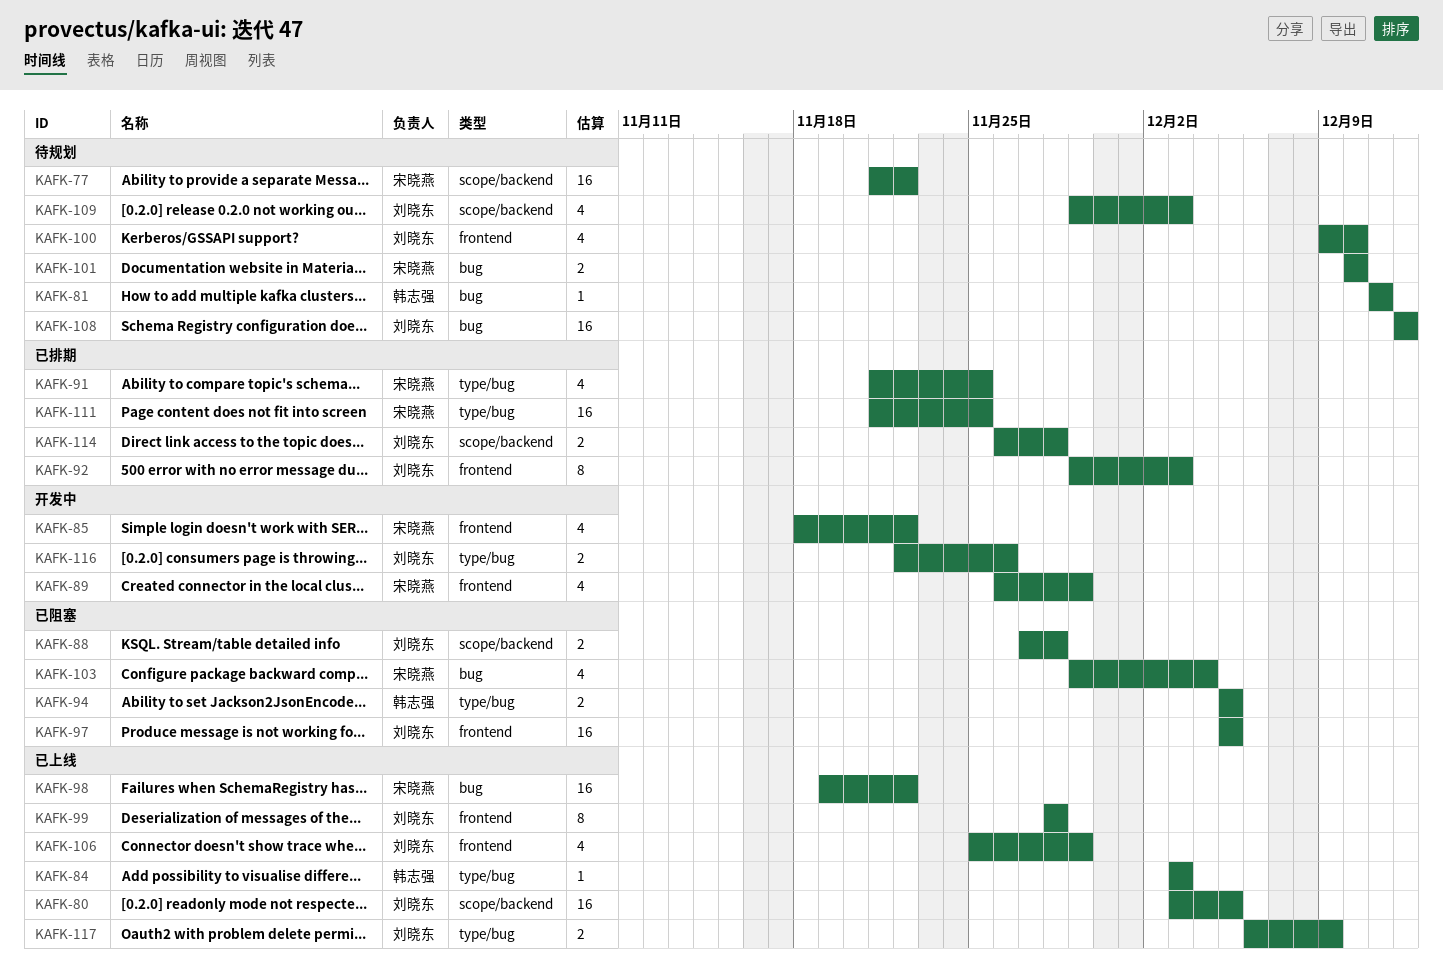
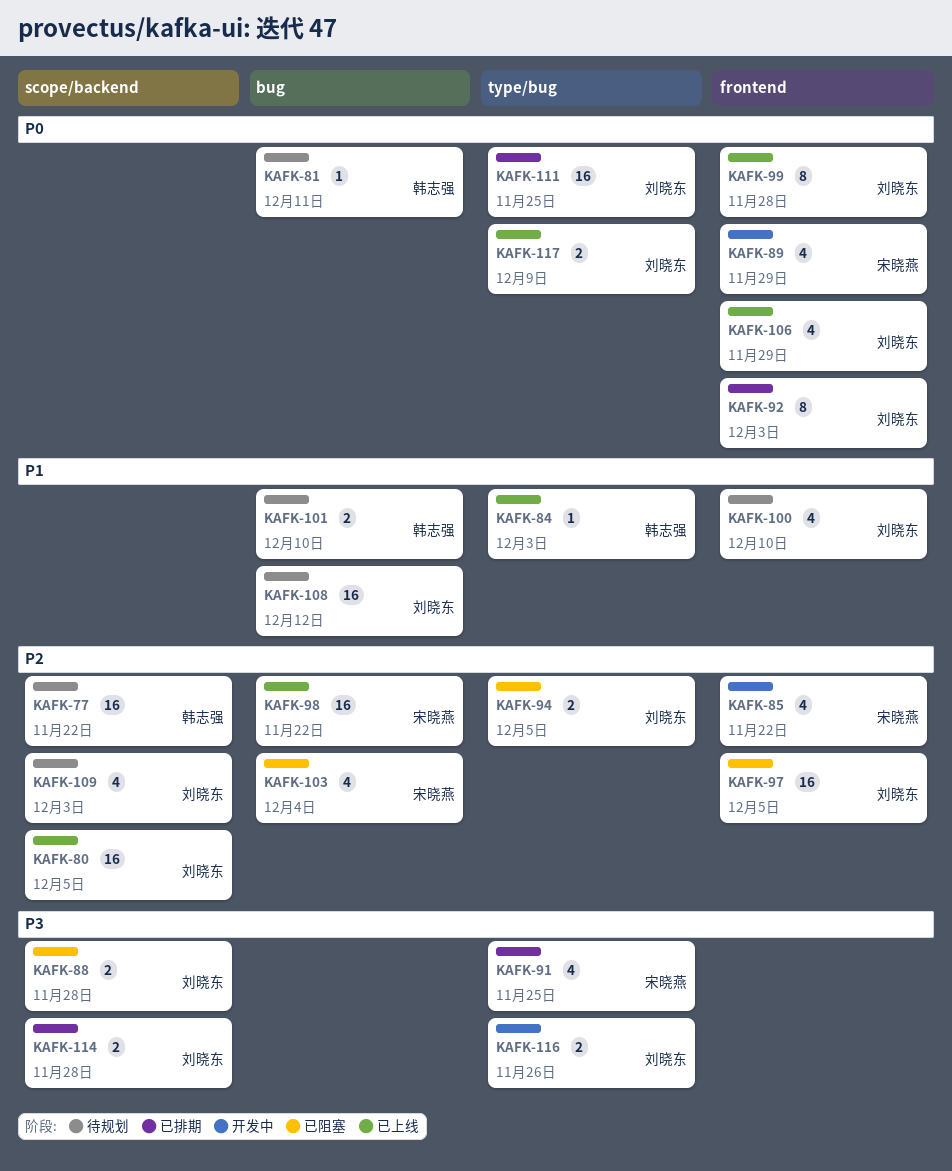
KAFK-77, owner: 宋晓燕 -> 韩志强
KAFK-94, owner: 韩志强 -> 刘晓东
KAFK-101, owner: 宋晓燕 -> 韩志强
KAFK-111, owner: 宋晓燕 -> 刘晓东

